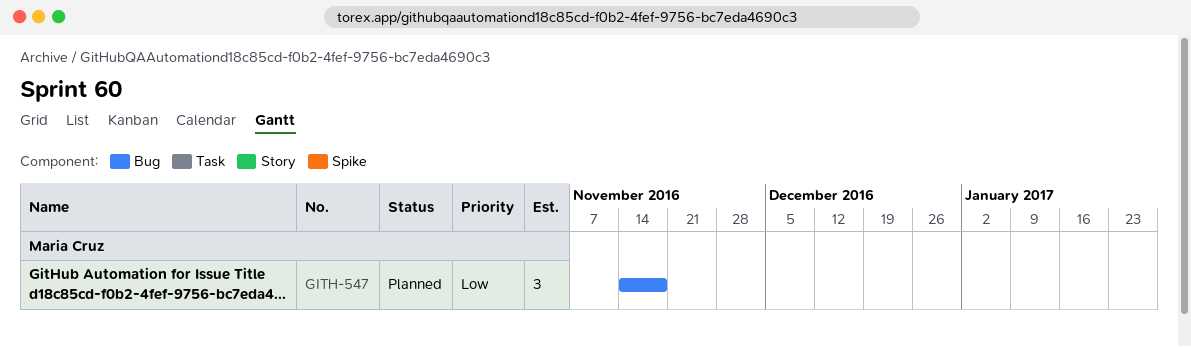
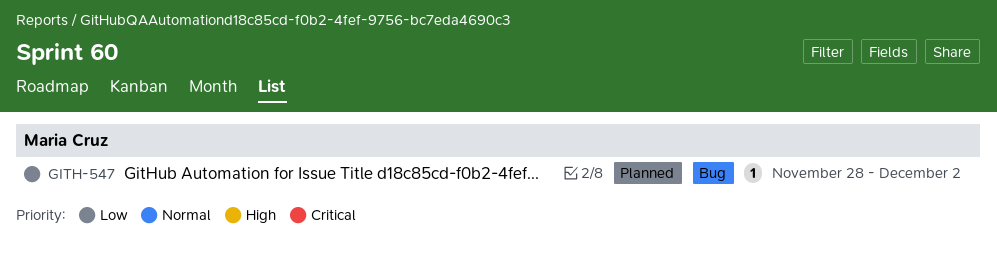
GITH-547, estimate: 3 -> 1
GITH-547, start: Nov 14 -> Nov 28
GITH-547, due: Nov 18 -> Dec 2

